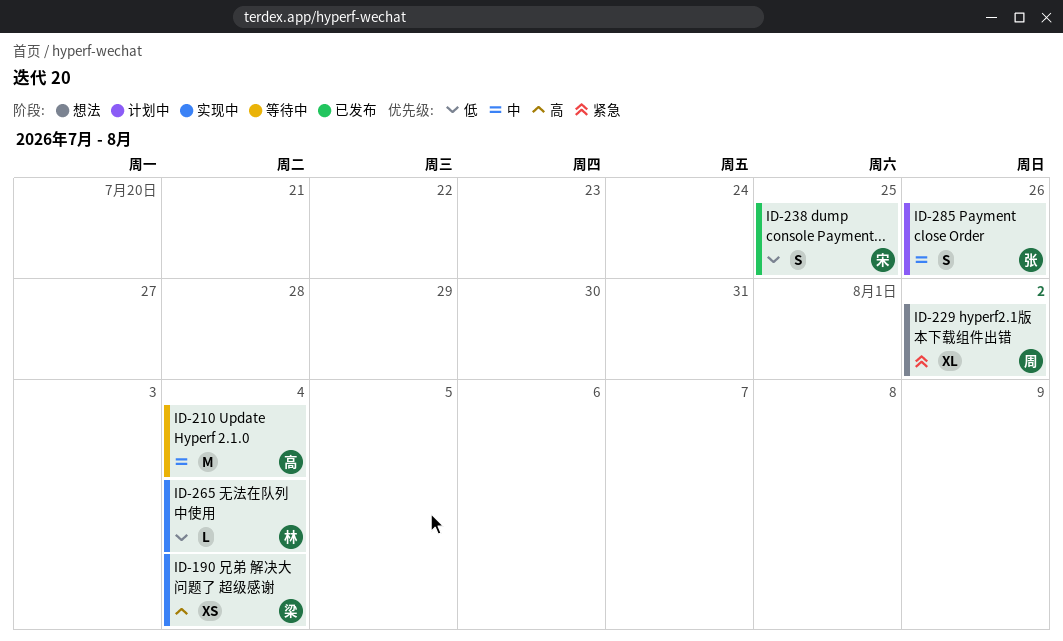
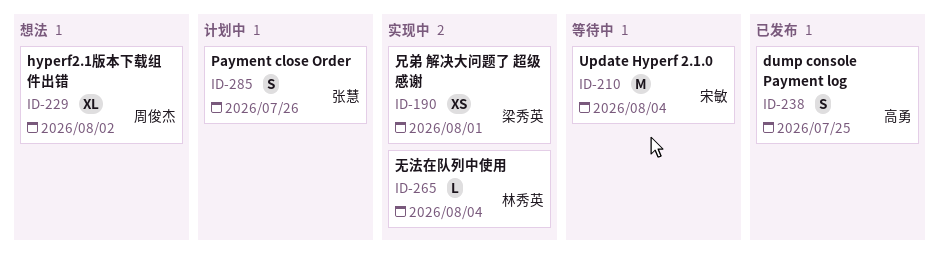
ID-190, due: Aug 4 -> Aug 1
ID-210, owner: 高勇 -> 宋敏
ID-238, owner: 宋敏 -> 高勇

